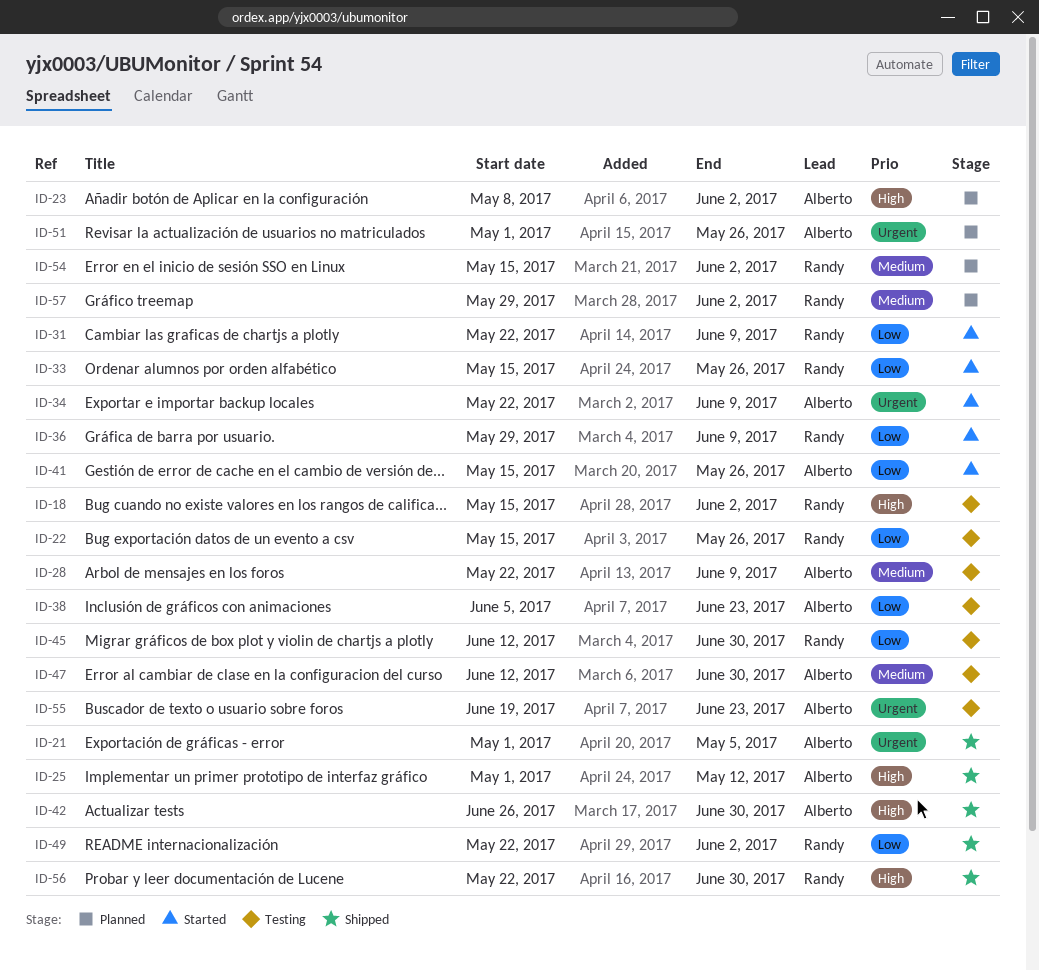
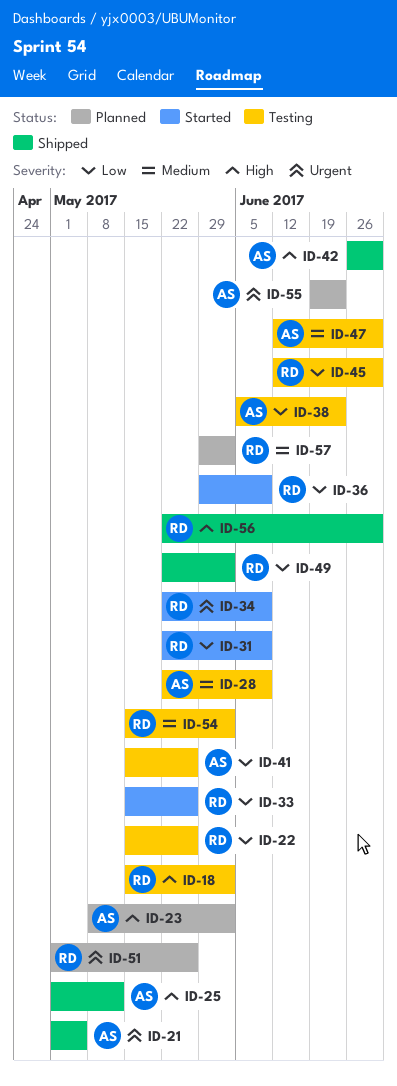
ID-34, owner: Alberto -> Randy
ID-41, status: Started -> Testing
ID-51, owner: Alberto -> Randy
ID-54, status: Planned -> Testing
ID-55, status: Testing -> Planned

